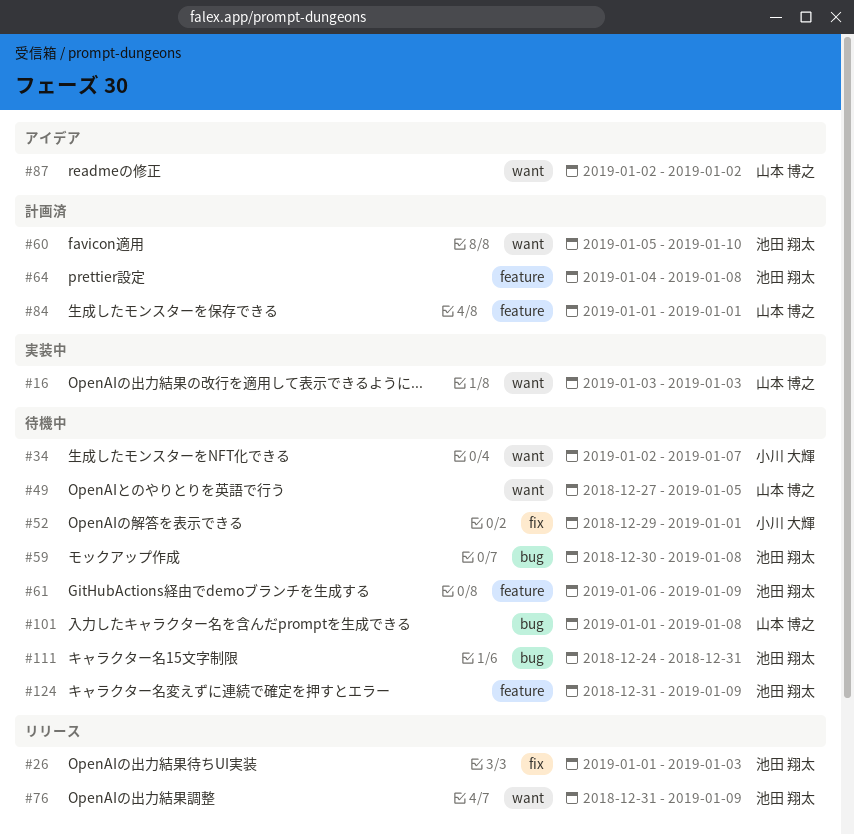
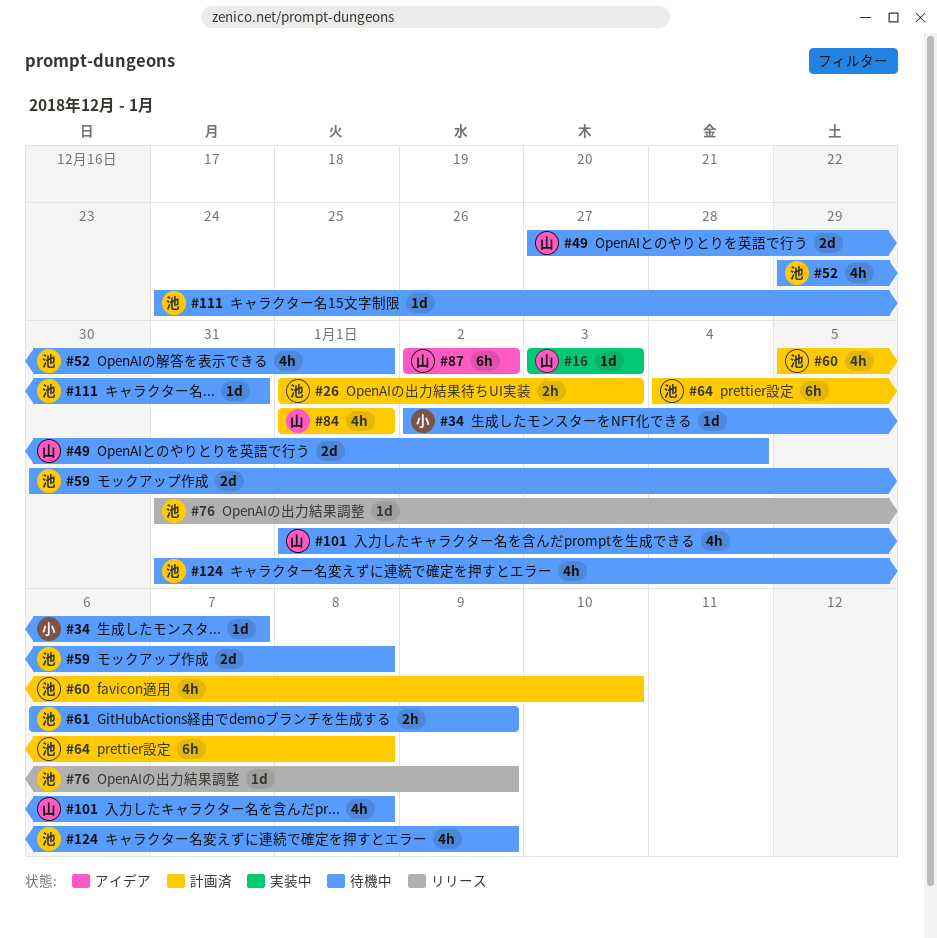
#26, status: リリース -> 計画済
#49, due: Jan 5 -> Jan 4
#52, owner: 小川 大輝 -> 池田 翔太

